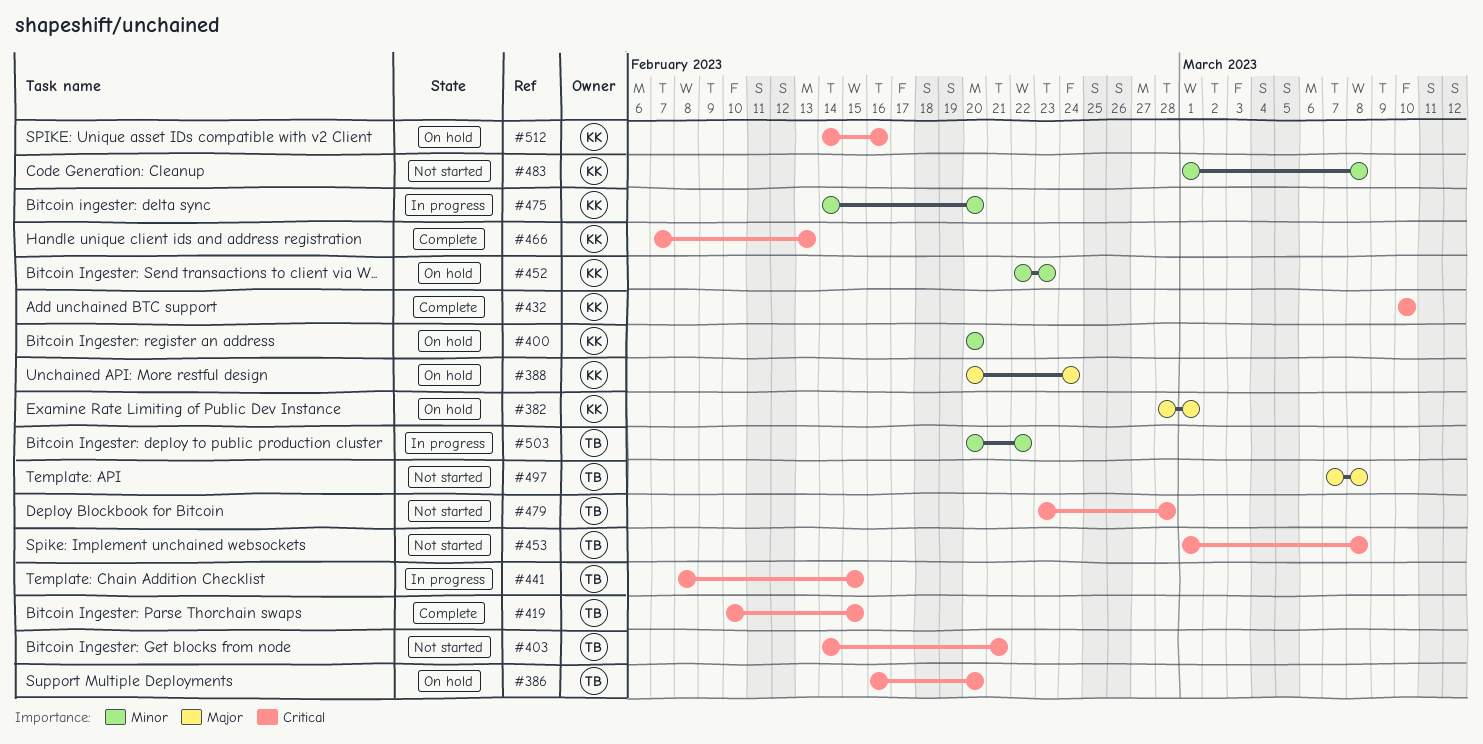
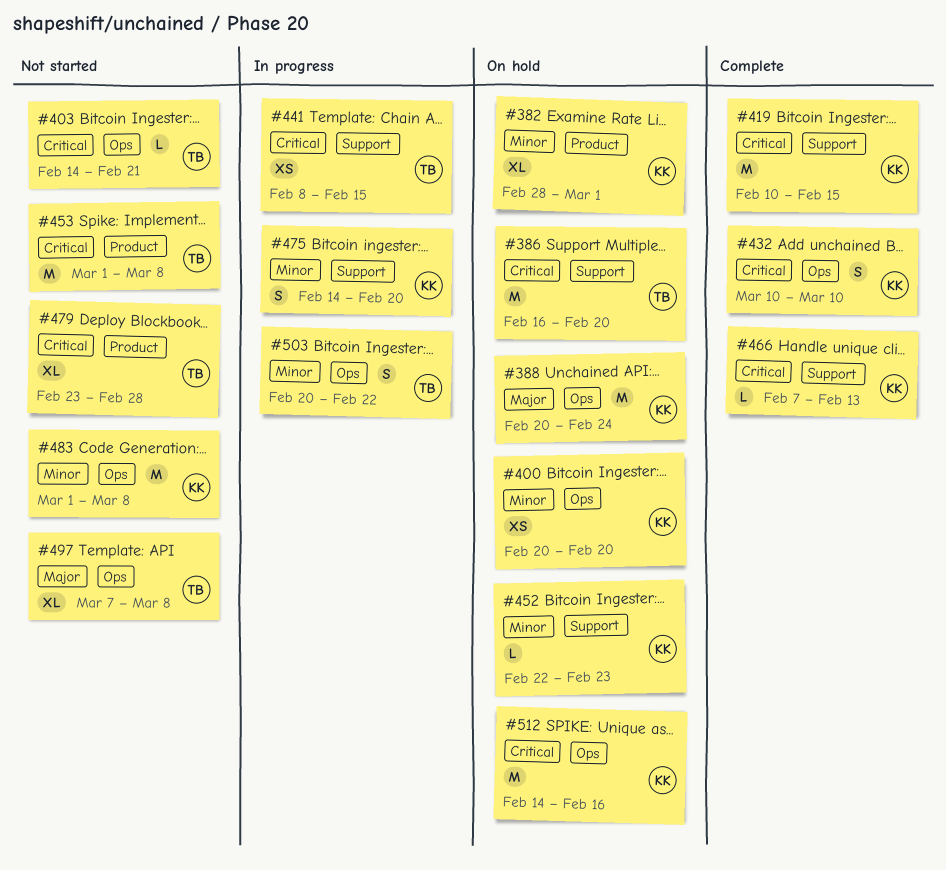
#382, priority: Major -> Minor
#419, owner: TB -> KK

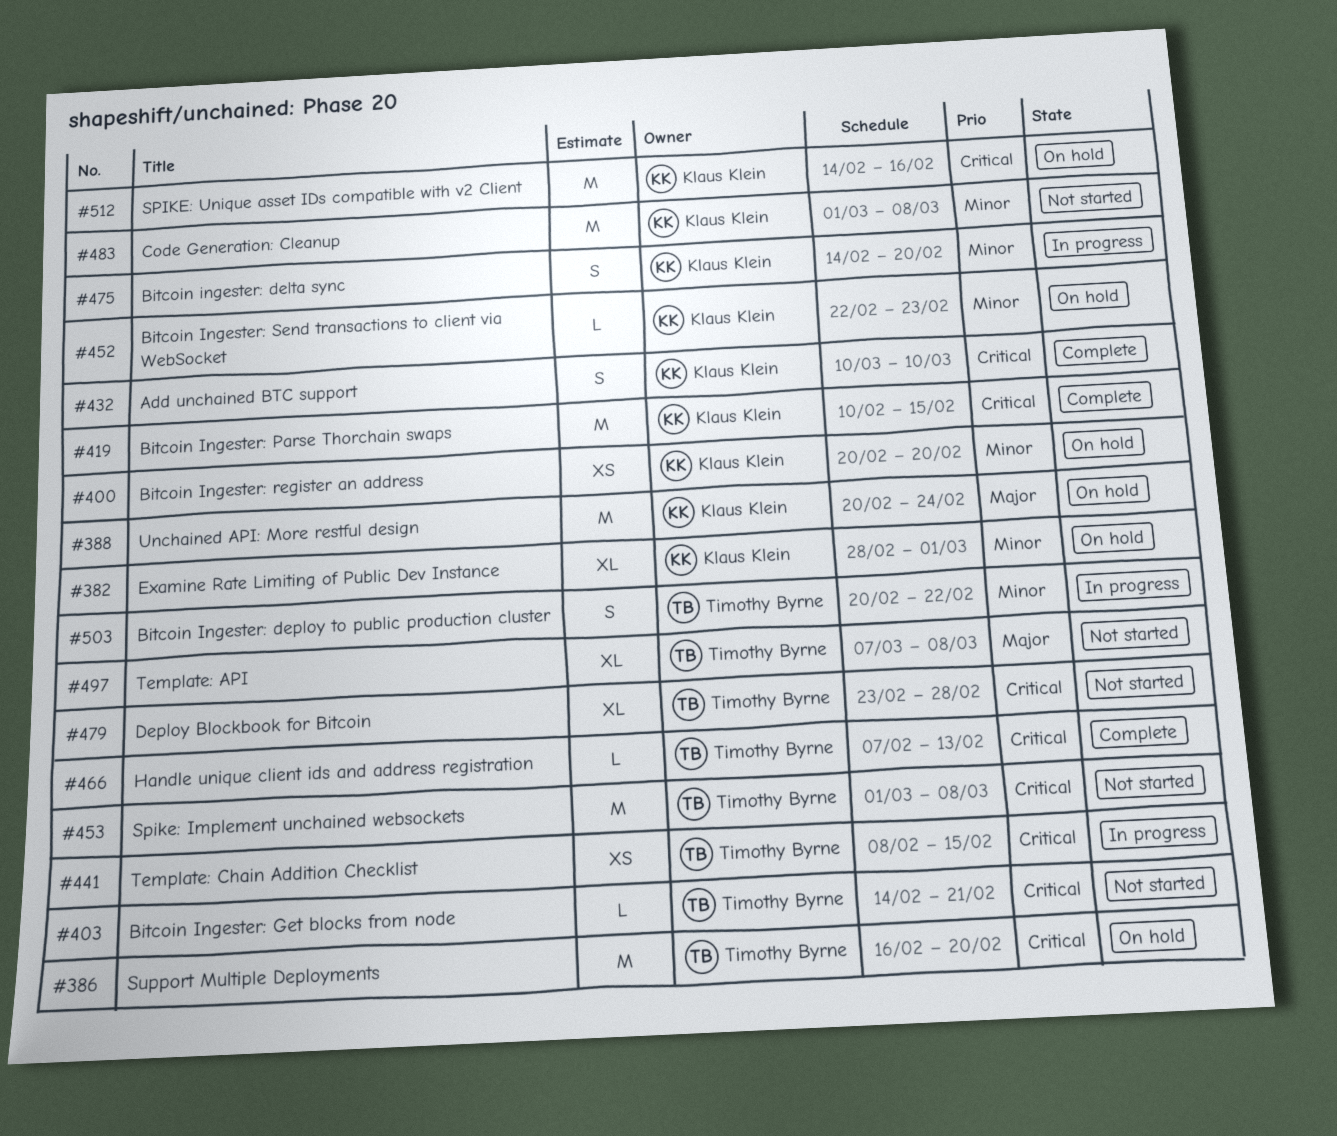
#466, owner: Klaus Klein -> Timothy Byrne

